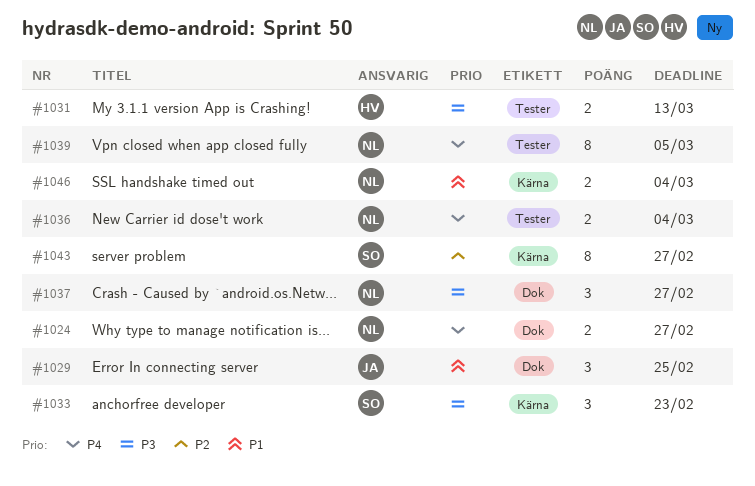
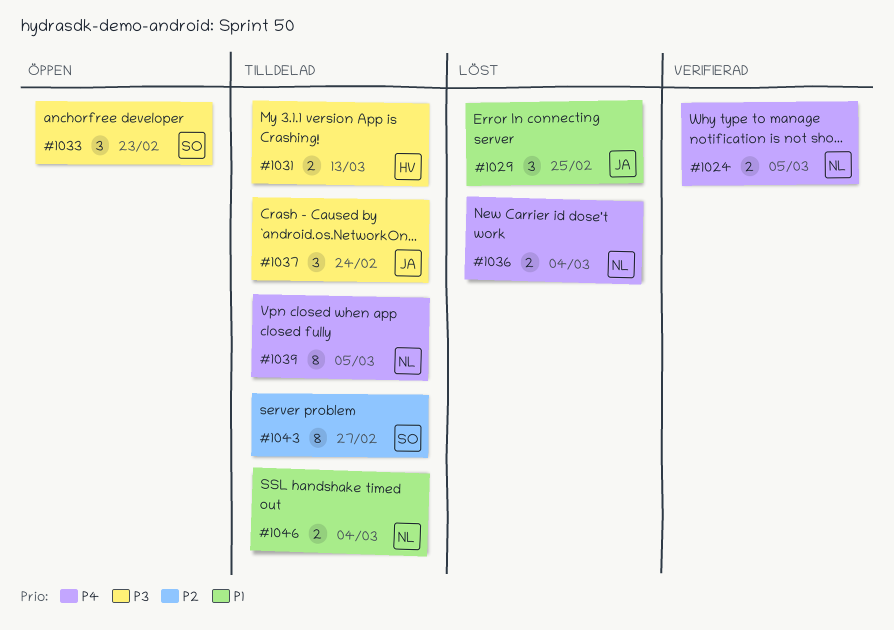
#1024, due: Feb 27 -> Mar 5
#1037, owner: NL -> JA
#1037, due: Feb 27 -> Feb 24

